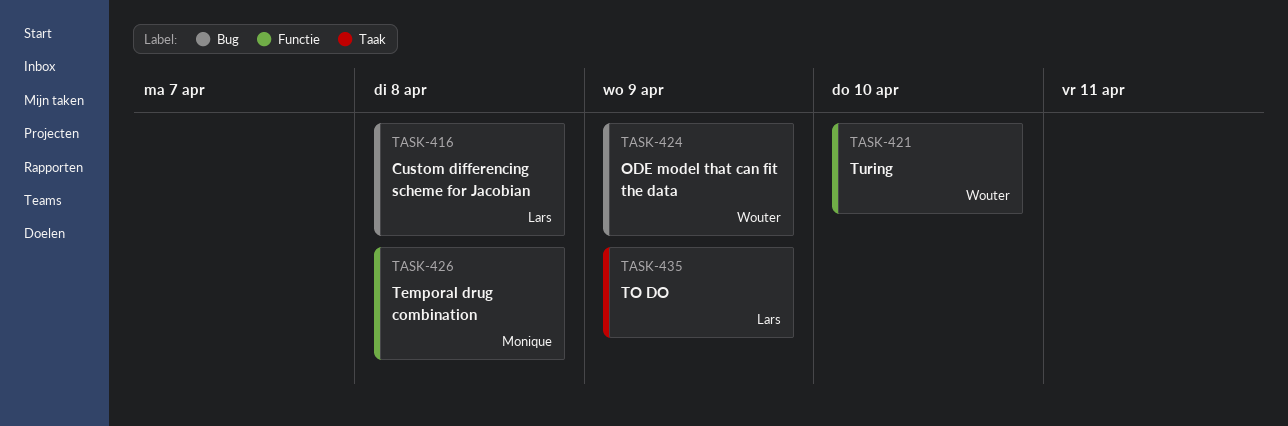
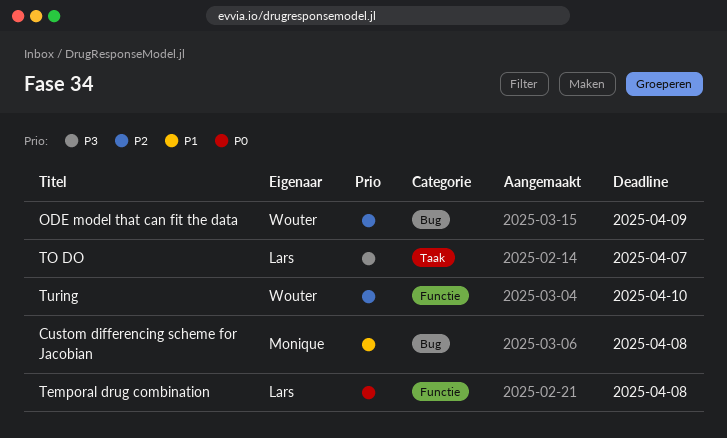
Custom differencing scheme for Jacobian, owner: Lars -> Monique
Temporal drug combination, owner: Monique -> Lars
TO DO, due: Apr 9 -> Apr 7

